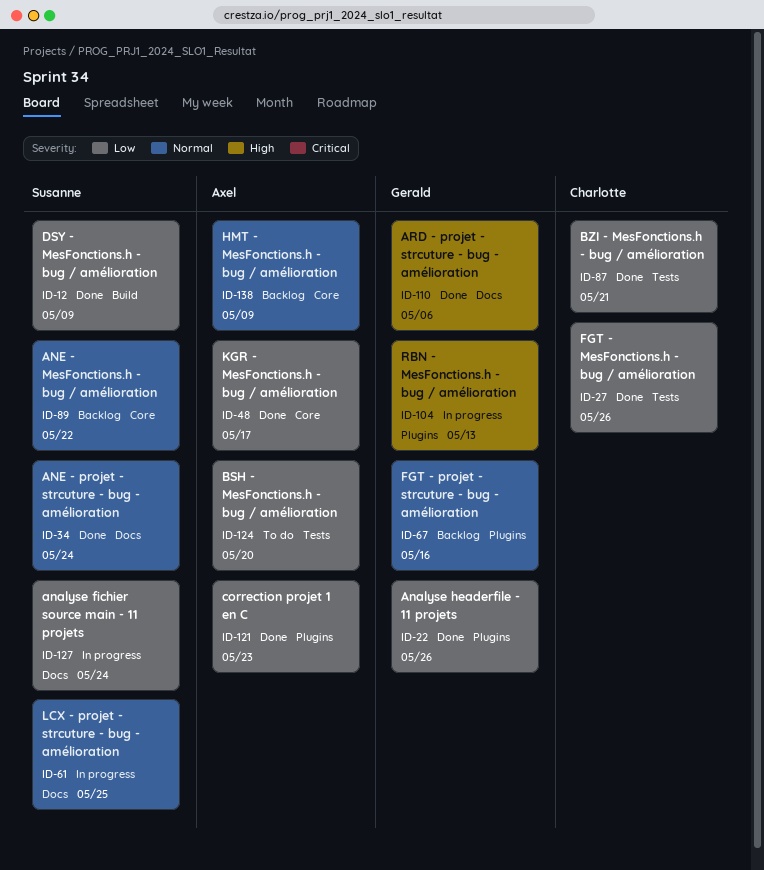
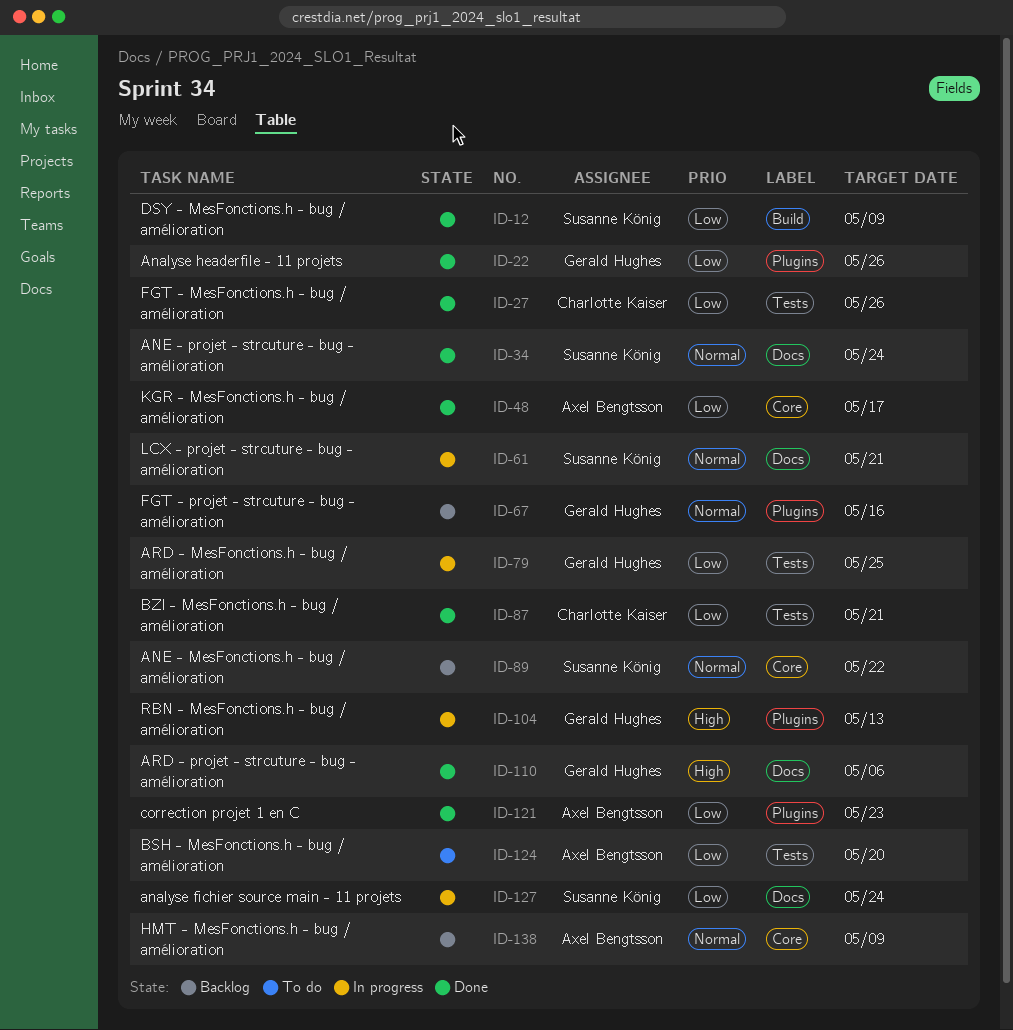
ID-61, due: May 25 -> May 21
ID-79: none -> present

